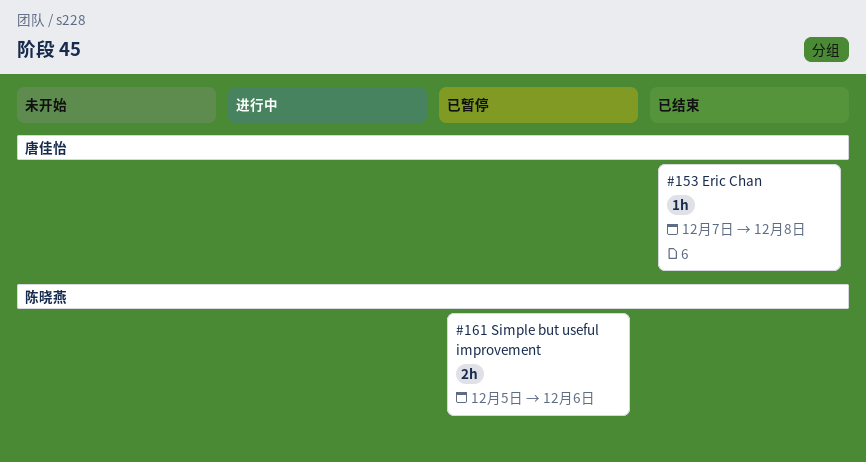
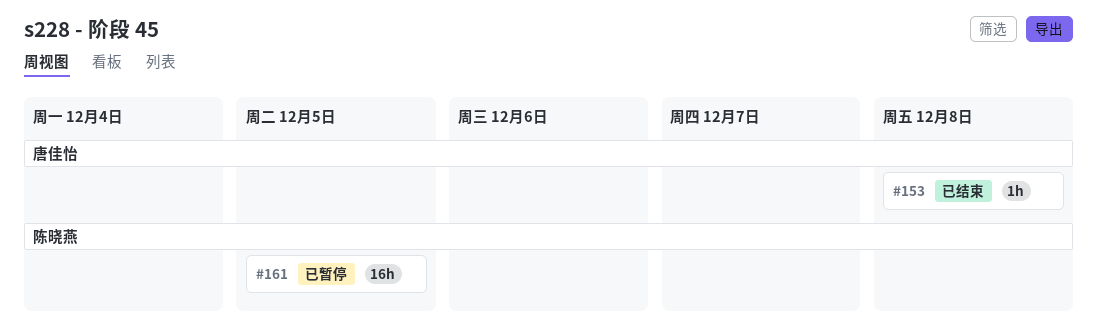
#161, estimate: 2h -> 16h
#161, due: Dec 6 -> Dec 5

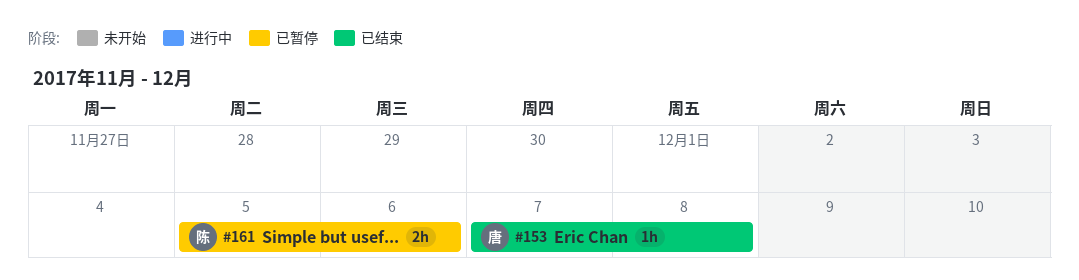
#161, estimate: 16h -> 2h
#161, due: Dec 5 -> Dec 6

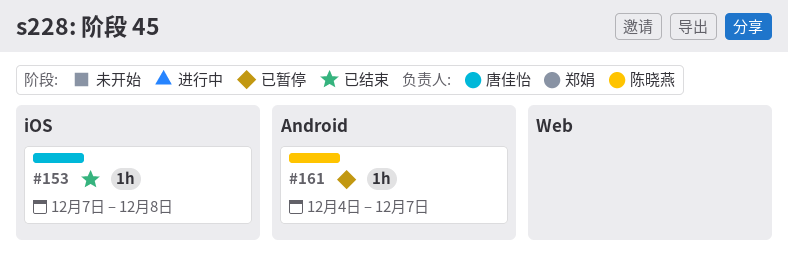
#161, estimate: 2h -> 1h
#161, start: Dec 5 -> Dec 4
#161, due: Dec 6 -> Dec 7

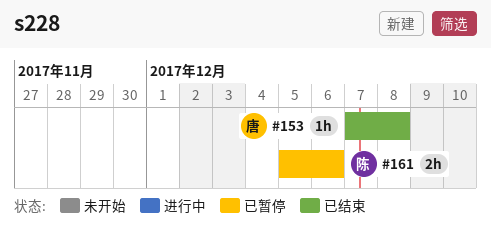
#161, estimate: 1h -> 2h
#161, start: Dec 4 -> Dec 5
#161, due: Dec 7 -> Dec 6

